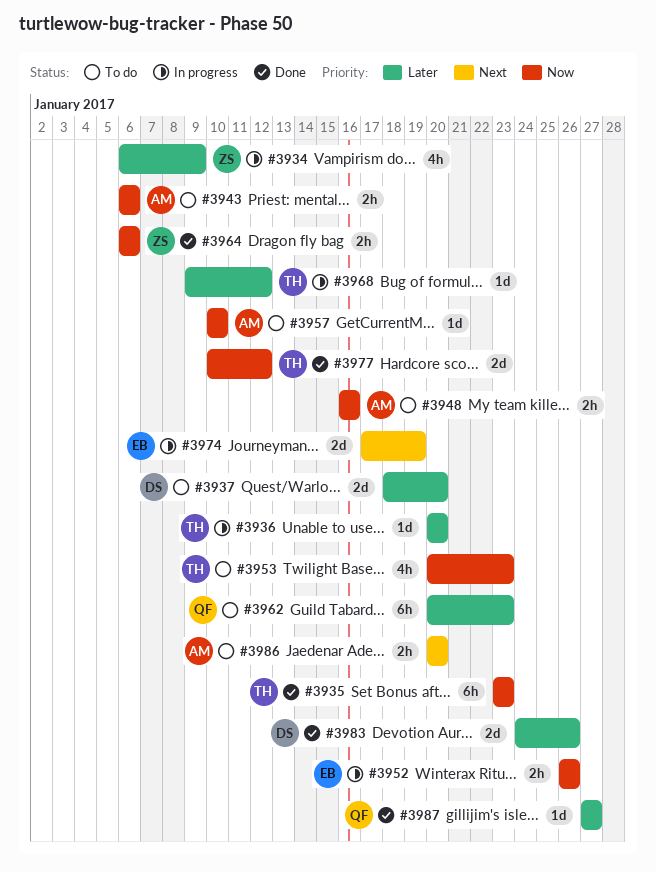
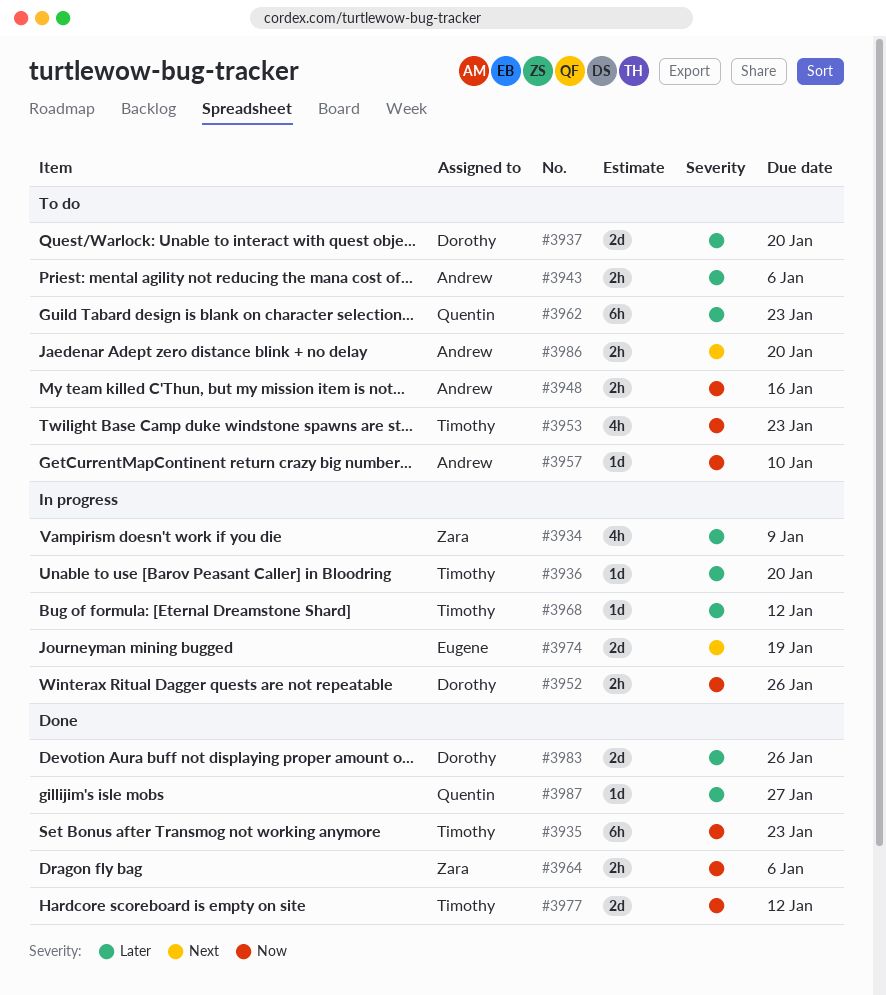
#3943, priority: Now -> Later
#3952, owner: Eugene -> Dorothy

